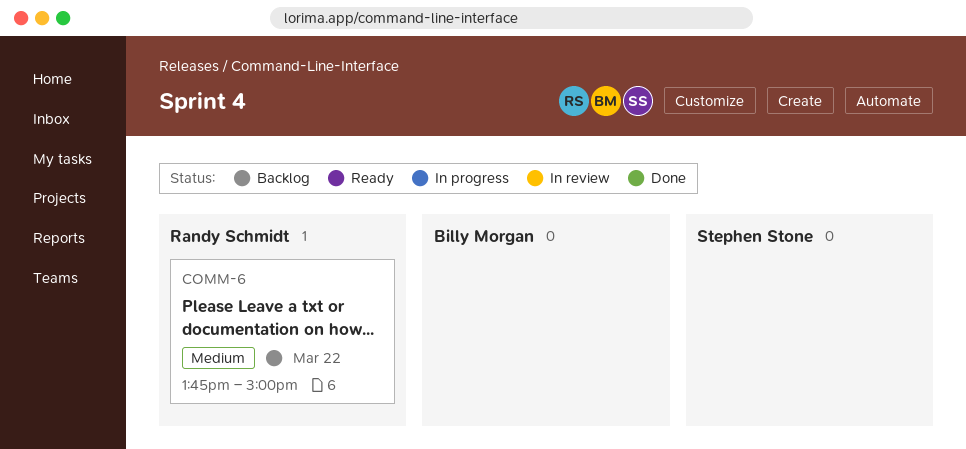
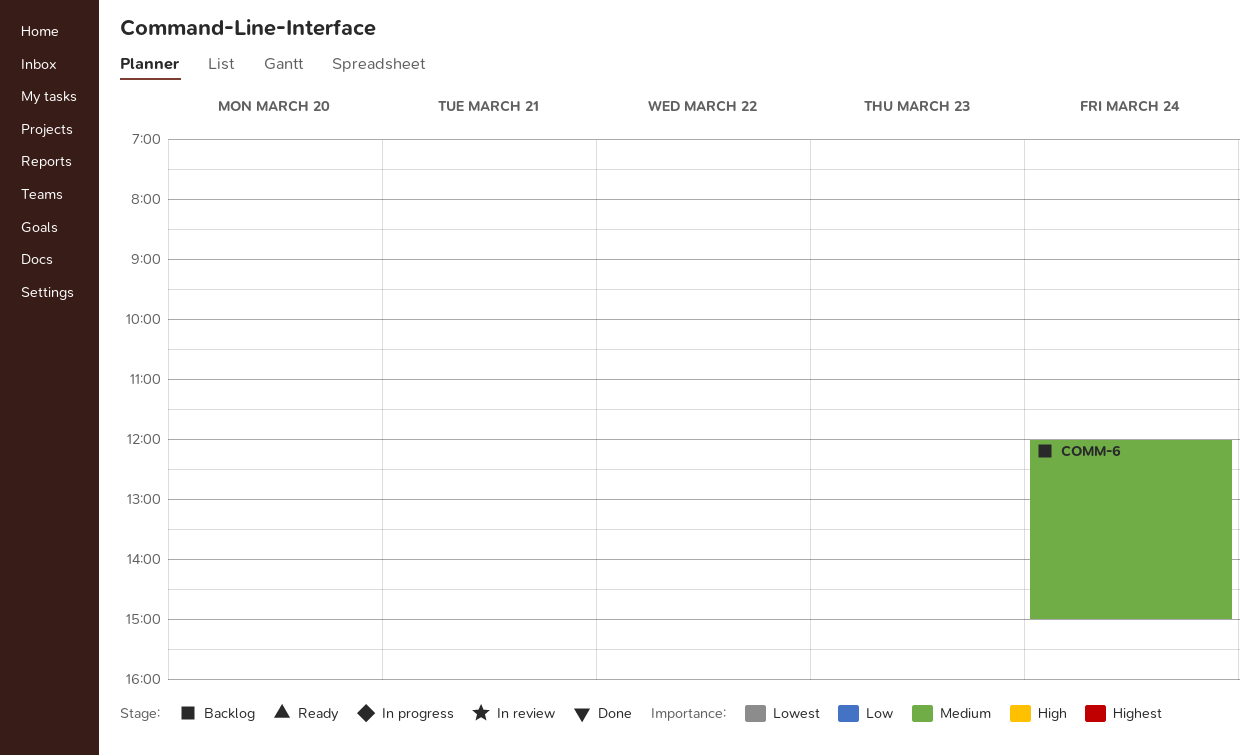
COMM-6, day: Mar 22 -> Mar 24
COMM-6, begins: 13:45 -> 12:00

